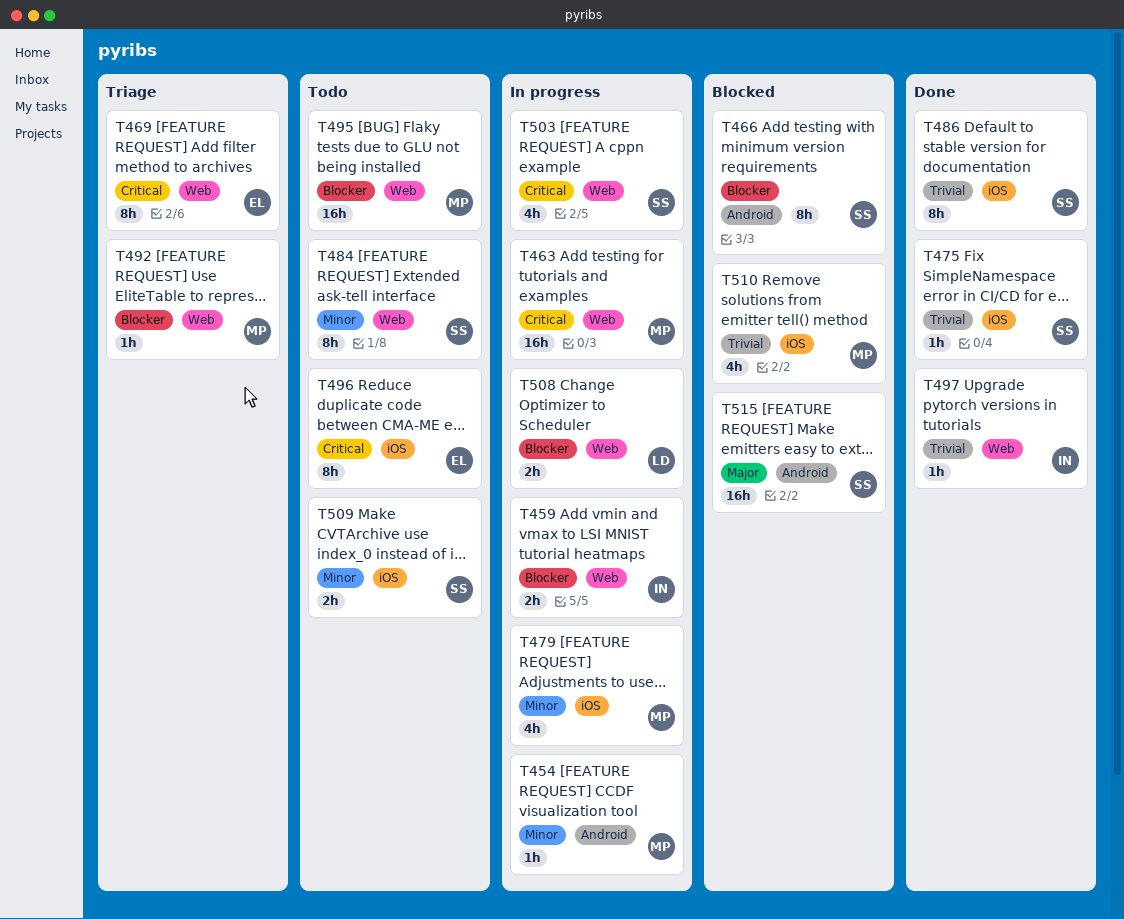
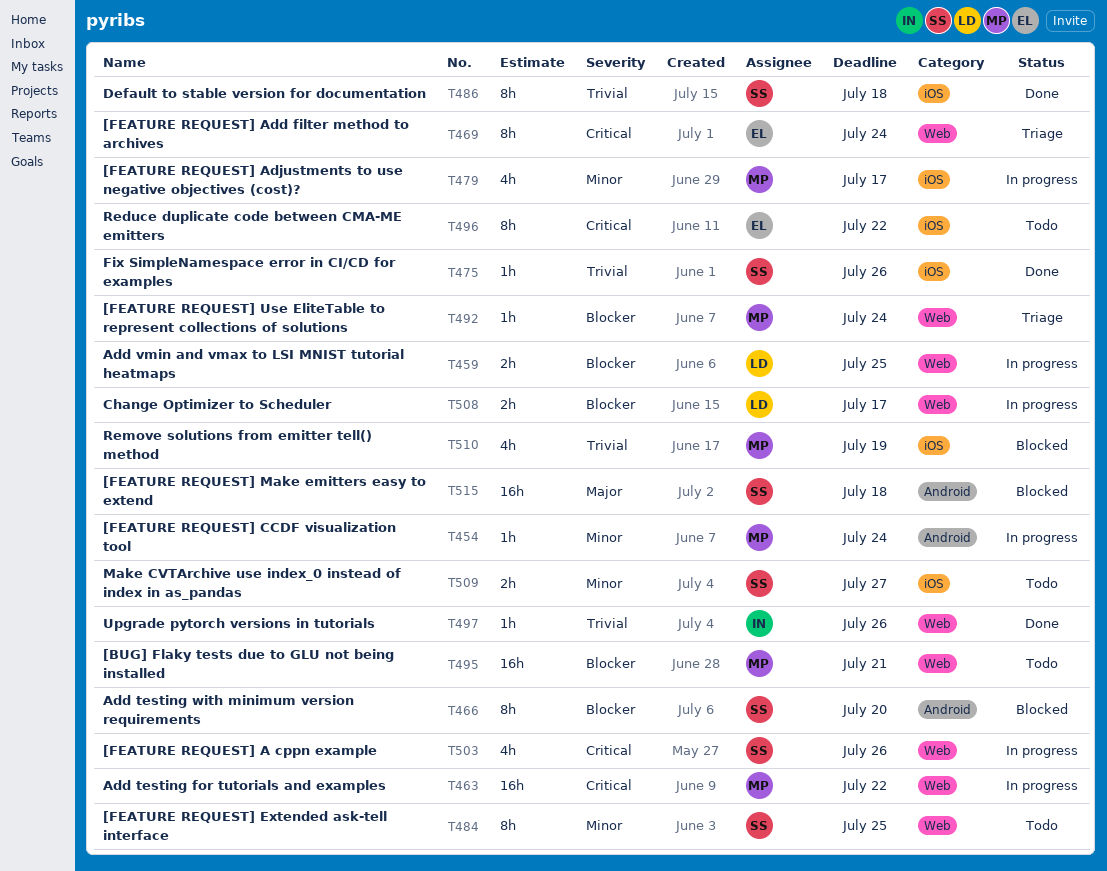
T459, owner: IN -> LD

